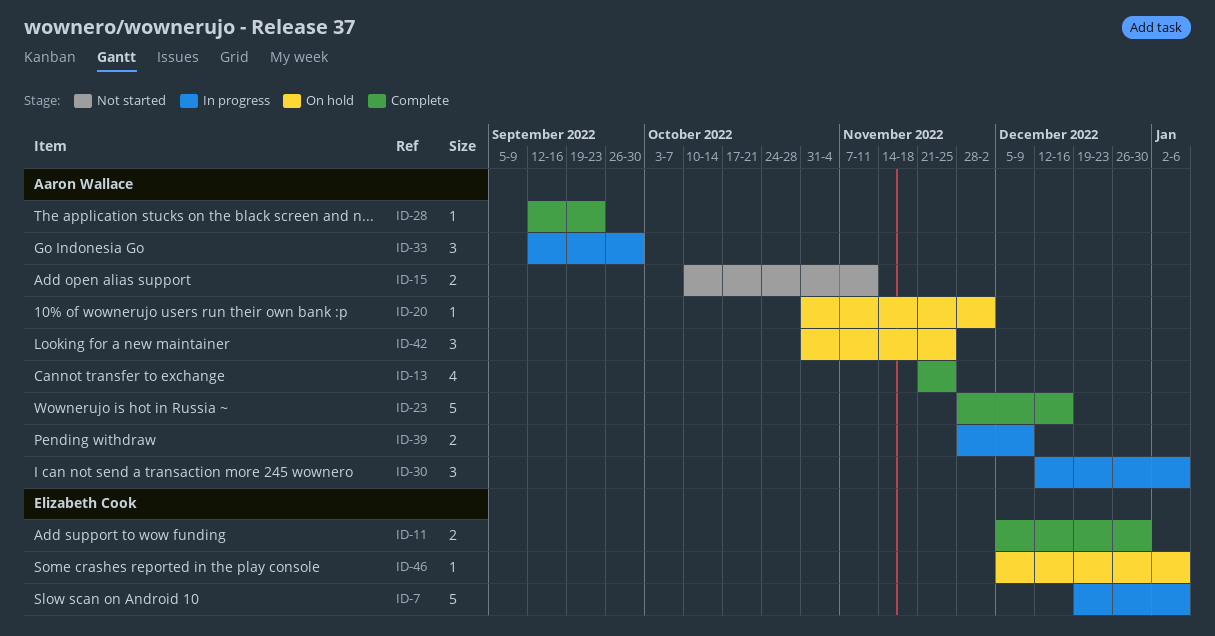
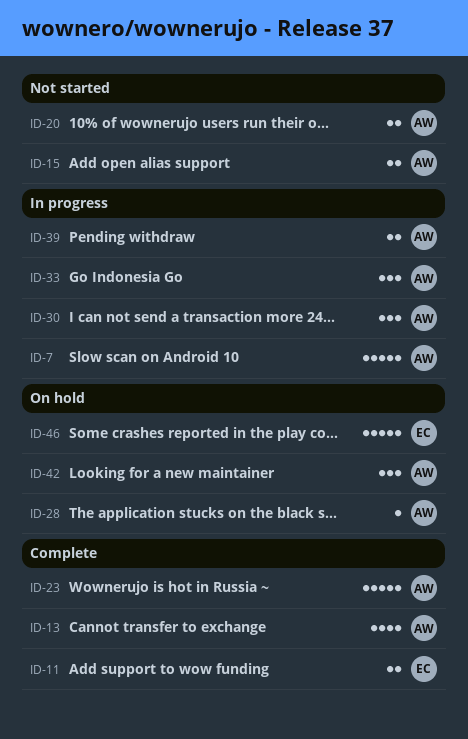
ID-7, owner: Elizabeth Cook -> Aaron Wallace
ID-20, status: On hold -> Not started
ID-20, estimate: 1 -> 2
ID-28, status: Complete -> On hold
ID-46, estimate: 1 -> 5

